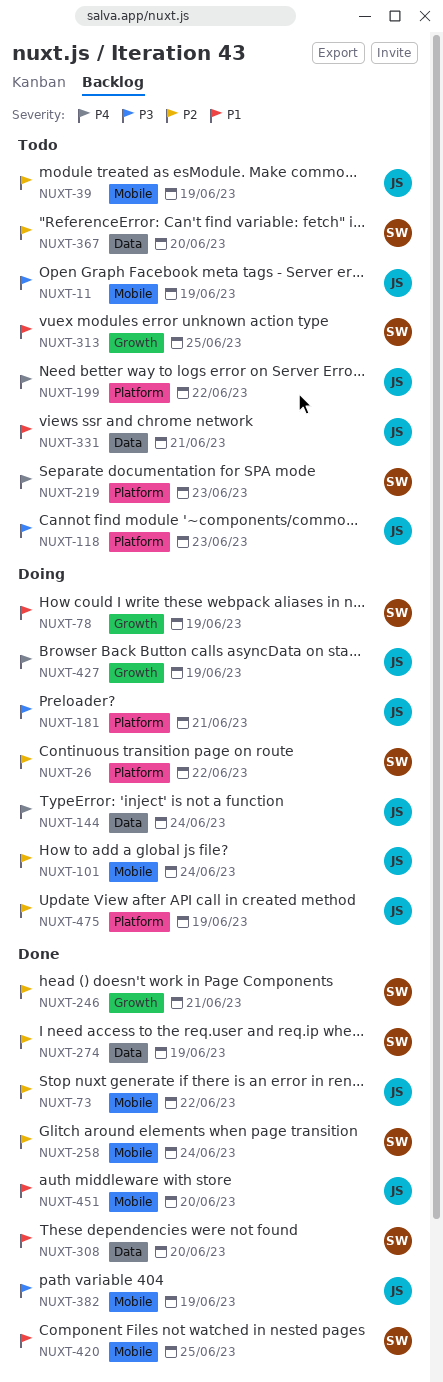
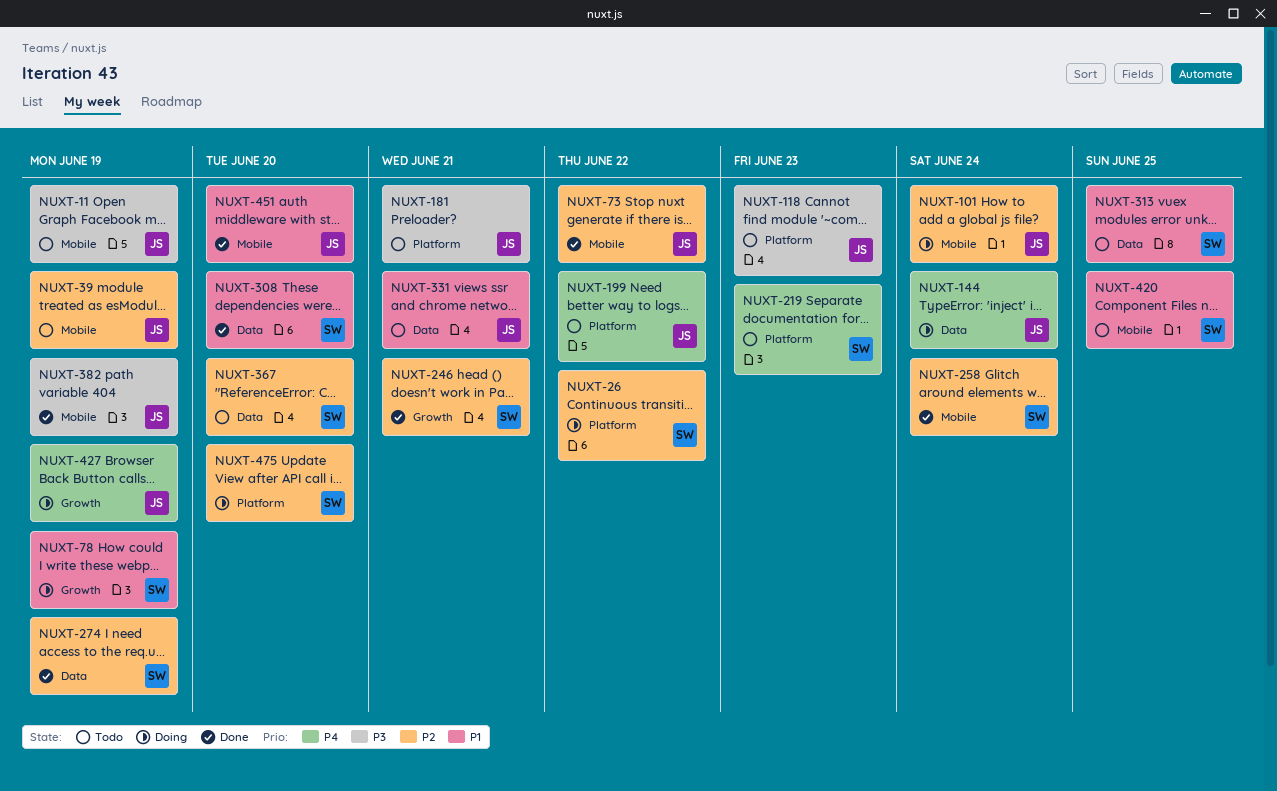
NUXT-181, status: Doing -> Todo
NUXT-313, label: Growth -> Data
NUXT-420, status: Done -> Todo
NUXT-475, owner: JS -> SW
NUXT-475, due: Jun 19 -> Jun 20

